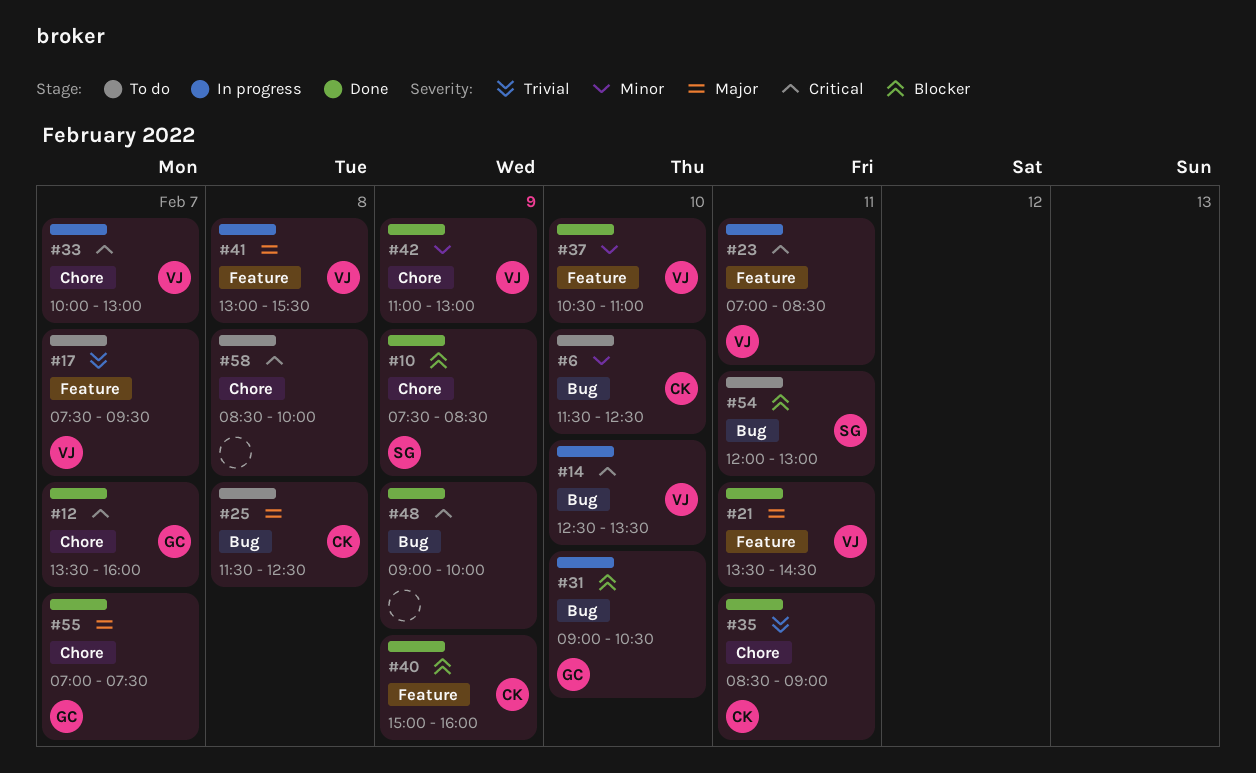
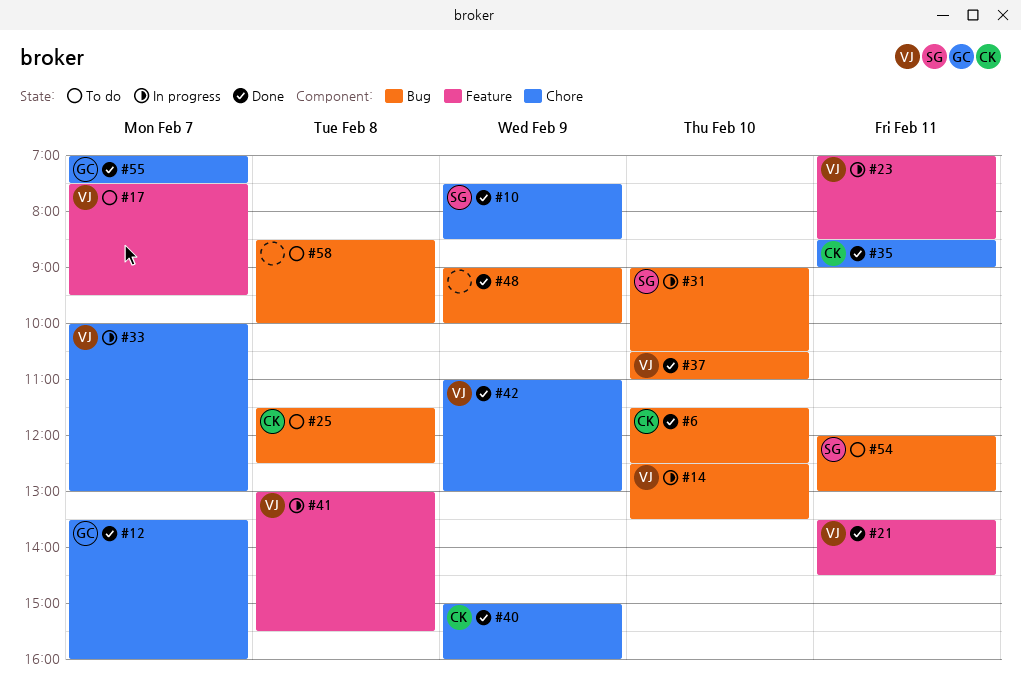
#6, status: To do -> Done
#31, owner: GC -> SG
#37, label: Feature -> Bug
#40, label: Feature -> Chore
#58, label: Chore -> Bug

